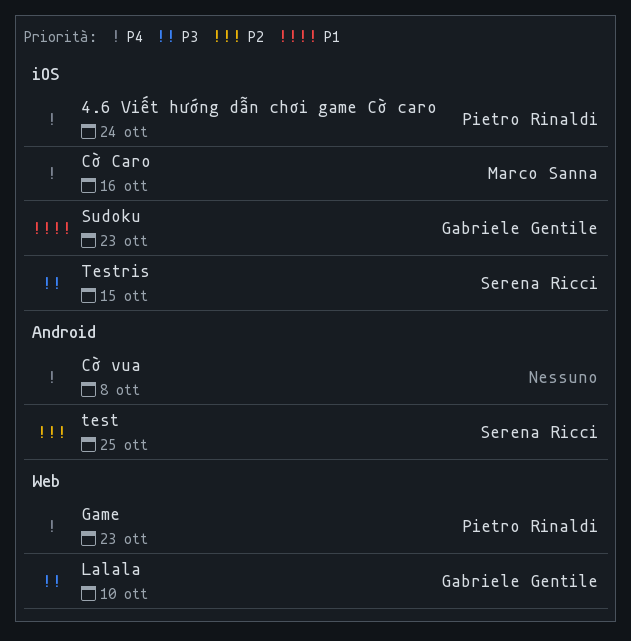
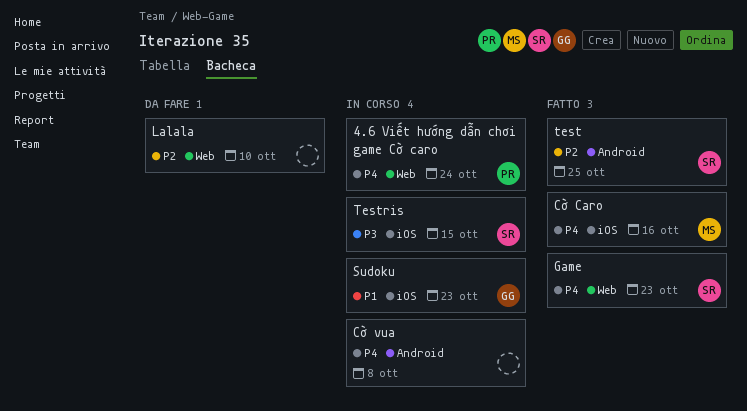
4.6 Viết hướng dẫn chơi game Cờ caro, label: iOS -> Web
Game, owner: Pietro Rinaldi -> Serena Ricci
Lalala, owner: Gabriele Gentile -> none
Lalala, priority: P3 -> P2

